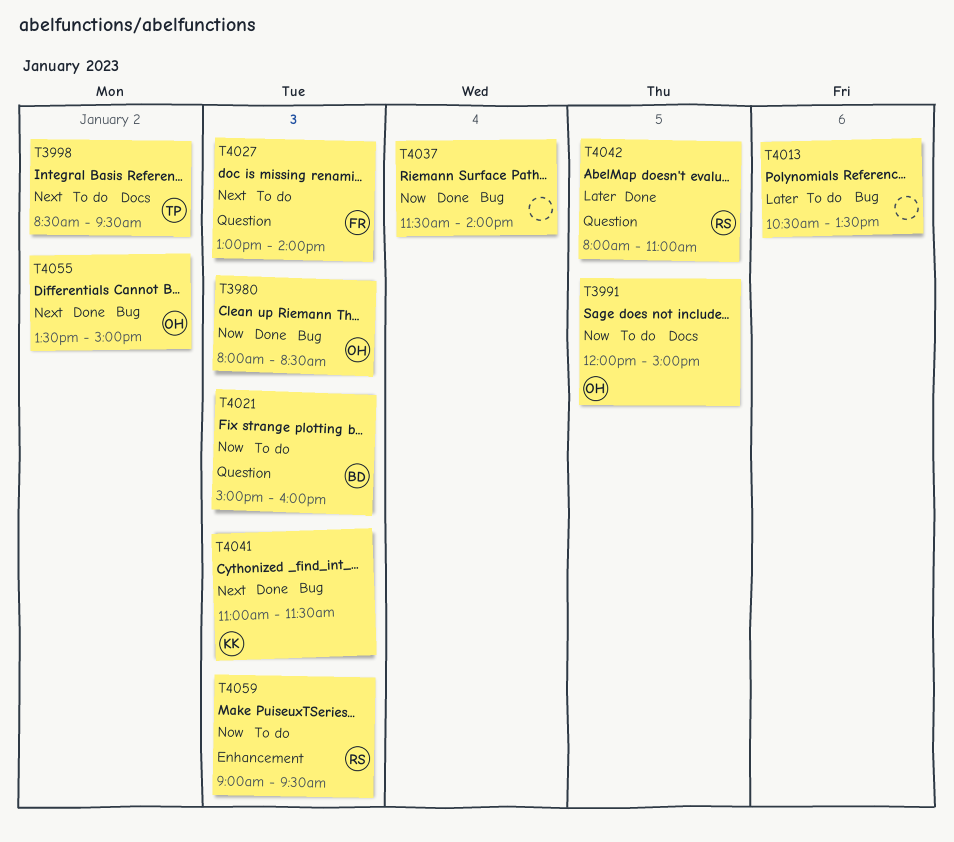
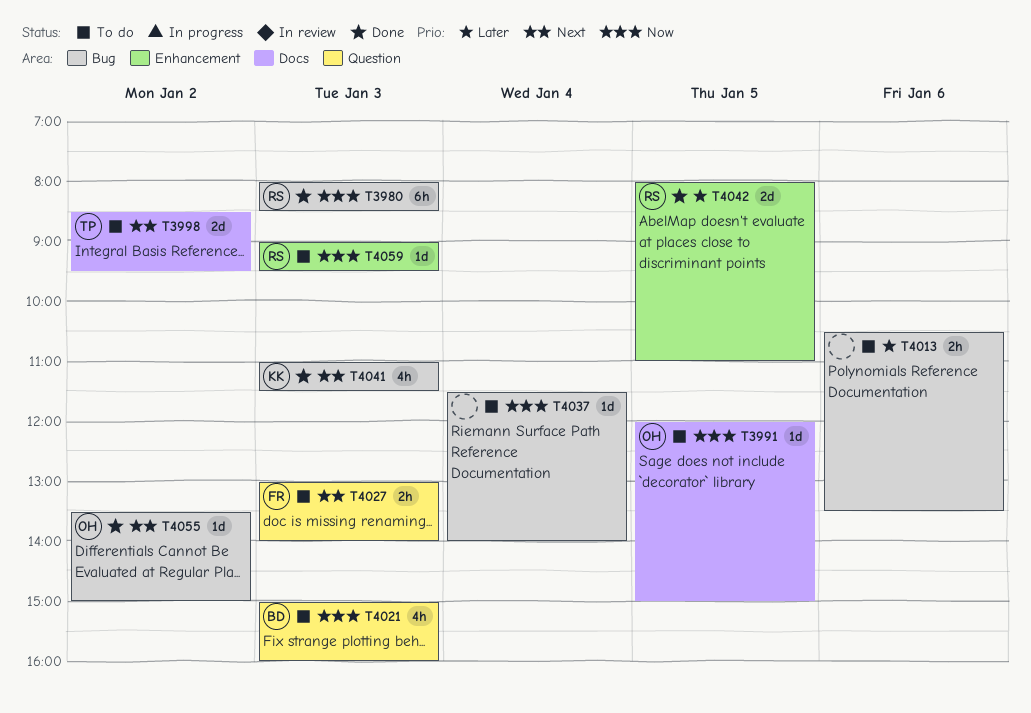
T3980, owner: OH -> RS
T4037, status: Done -> To do
T4042, label: Question -> Enhancement

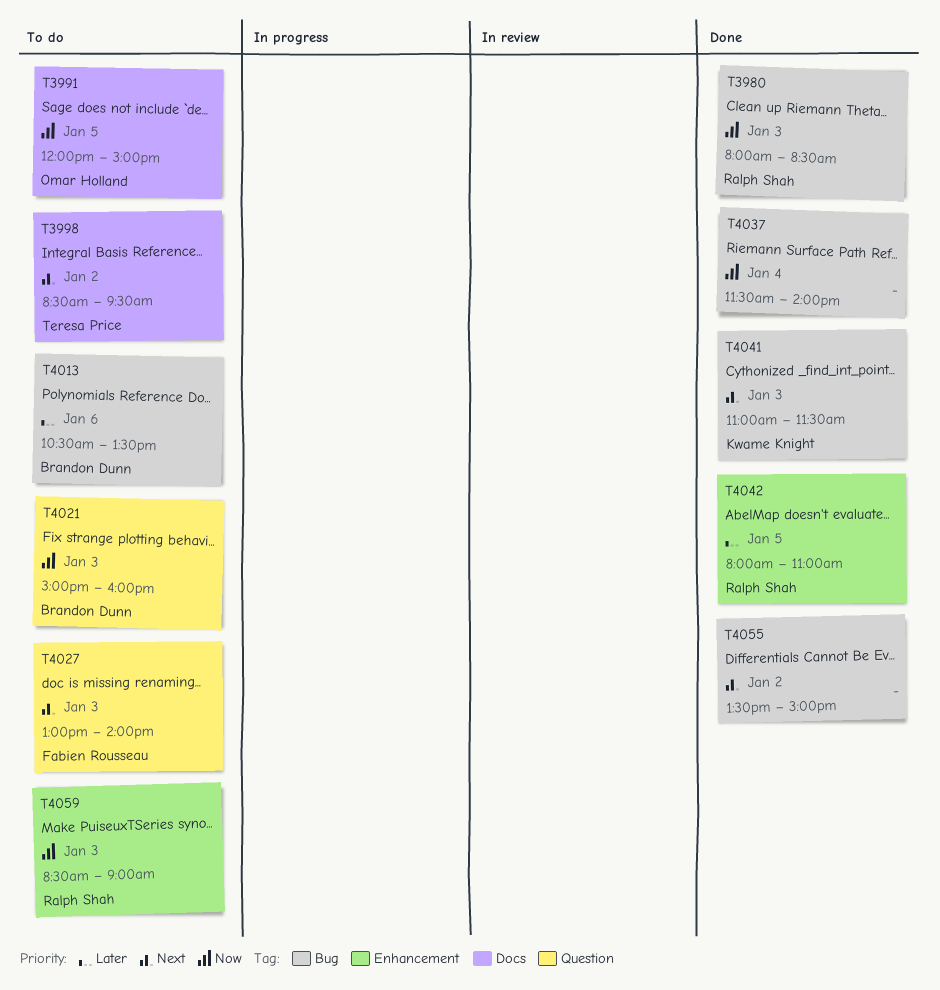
T4013, owner: none -> Brandon Dunn
T4037, status: To do -> Done
T4055, owner: Omar Holland -> none
T4059, begins: 09:00 -> 08:30
T4059, ends: 09:30 -> 09:00

